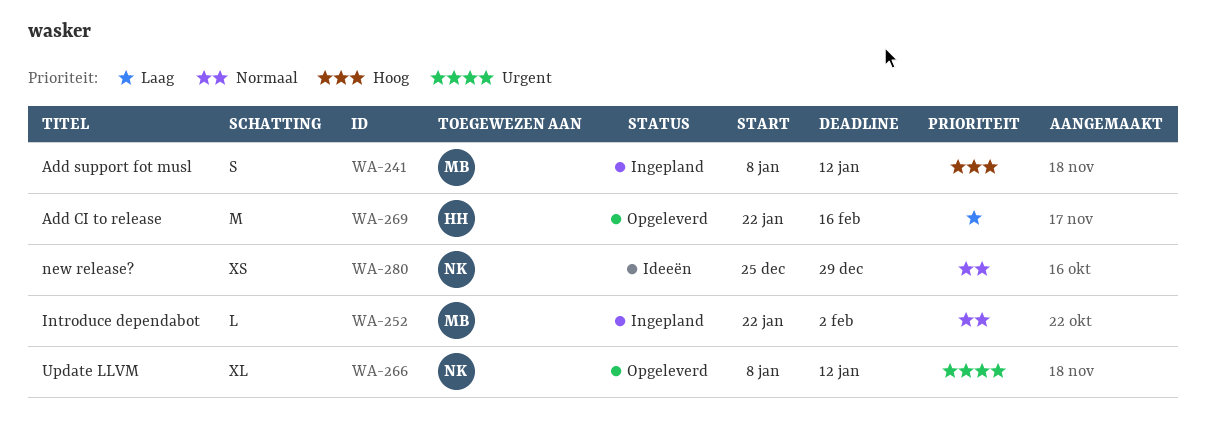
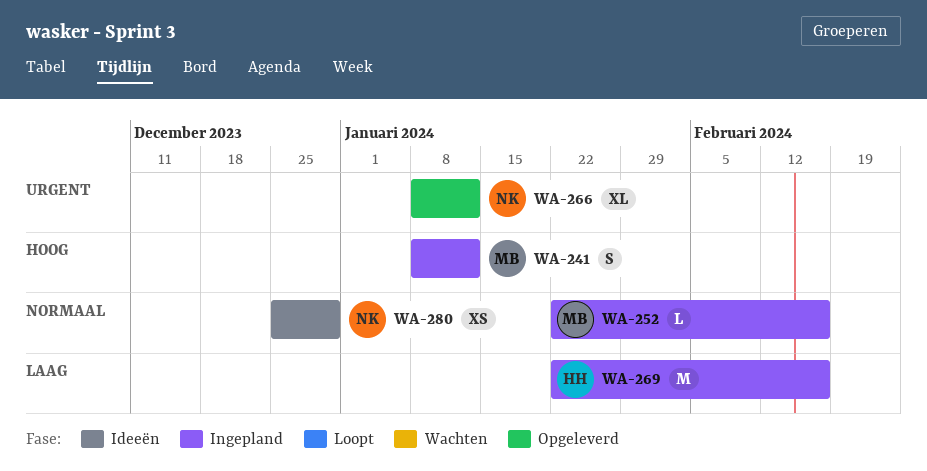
WA-252, due: Feb 2 -> Feb 16
WA-269, status: Opgeleverd -> Ingepland

